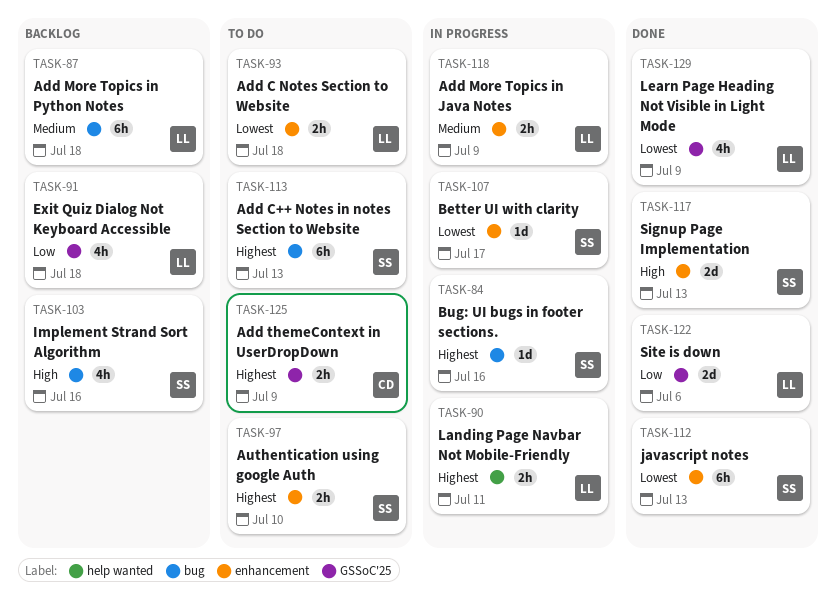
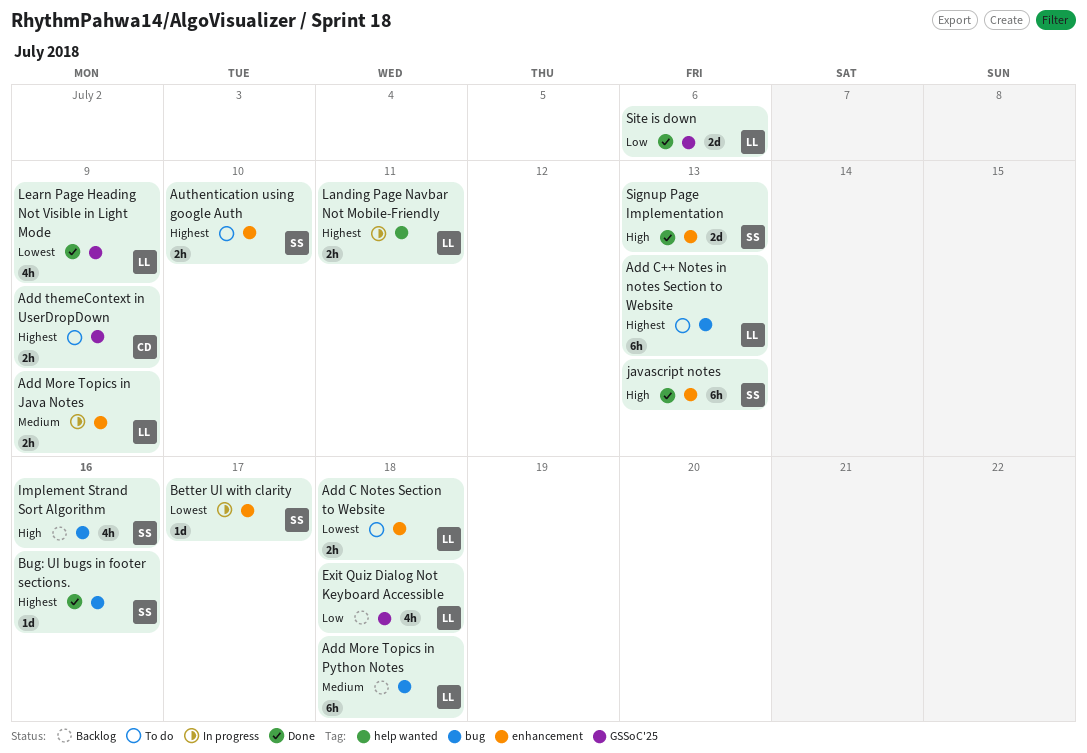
Add C++ Notes in notes Section to Website, owner: SS -> LL
Bug: UI bugs in footer sections., status: In progress -> Done
javascript notes, priority: Lowest -> High

